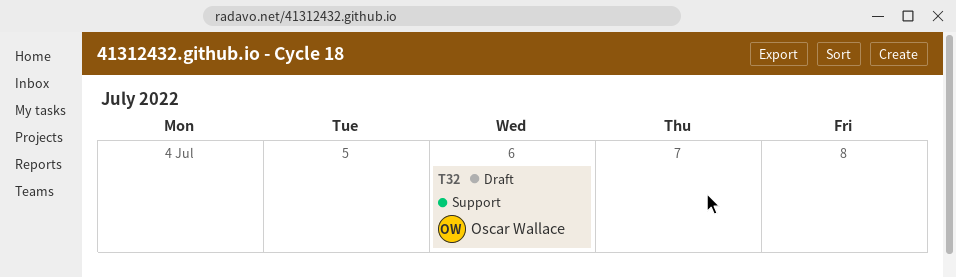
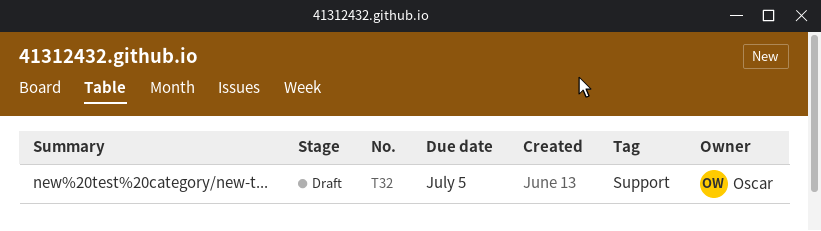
T32, due: Jul 6 -> Jul 5

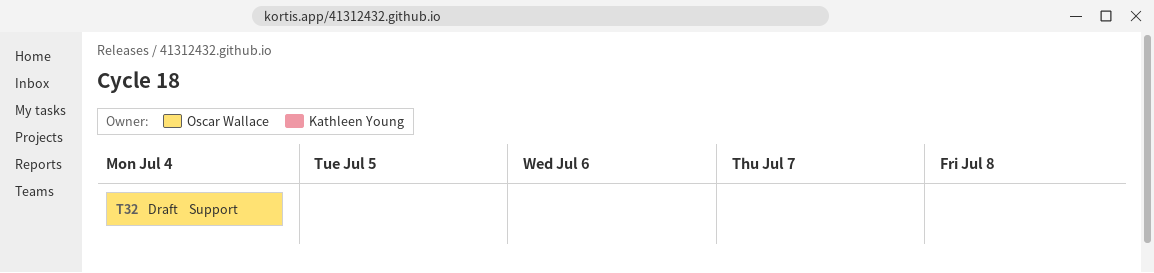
T32, due: Jul 5 -> Jul 4

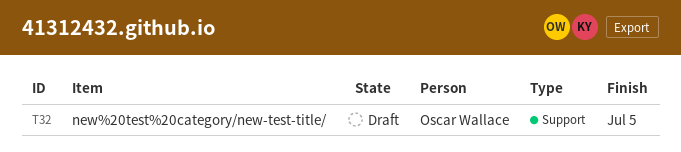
T32, due: Jul 4 -> Jul 5

